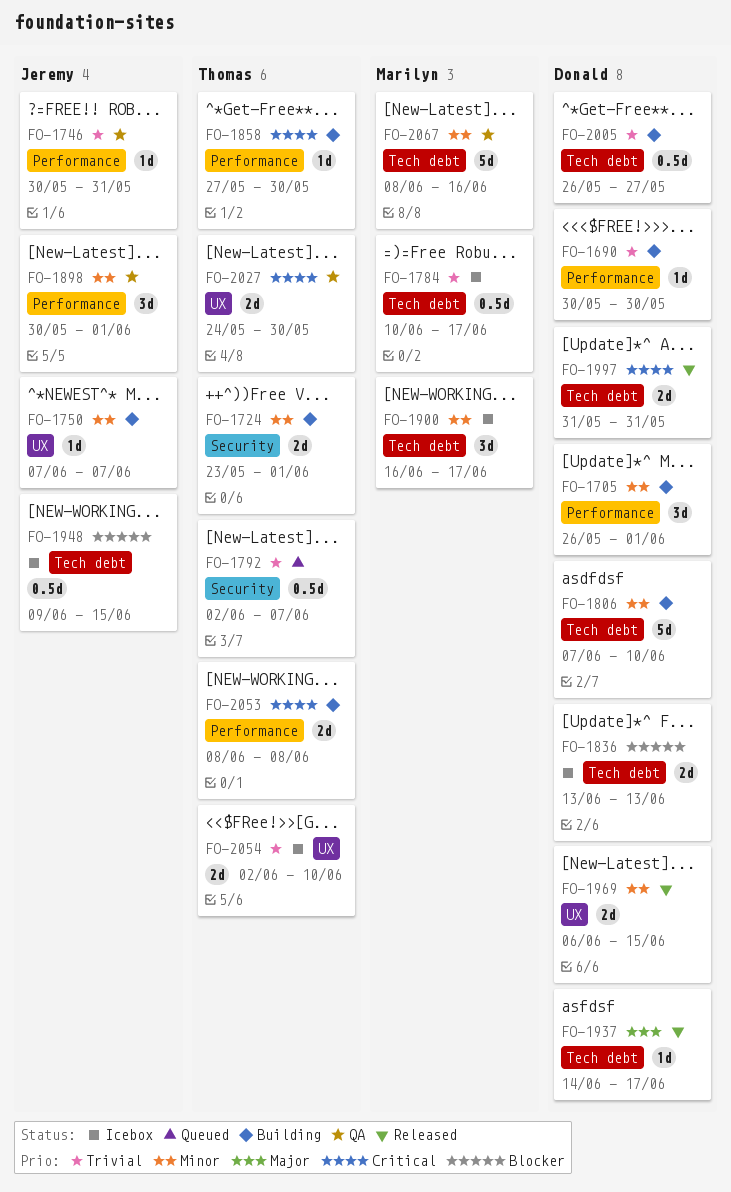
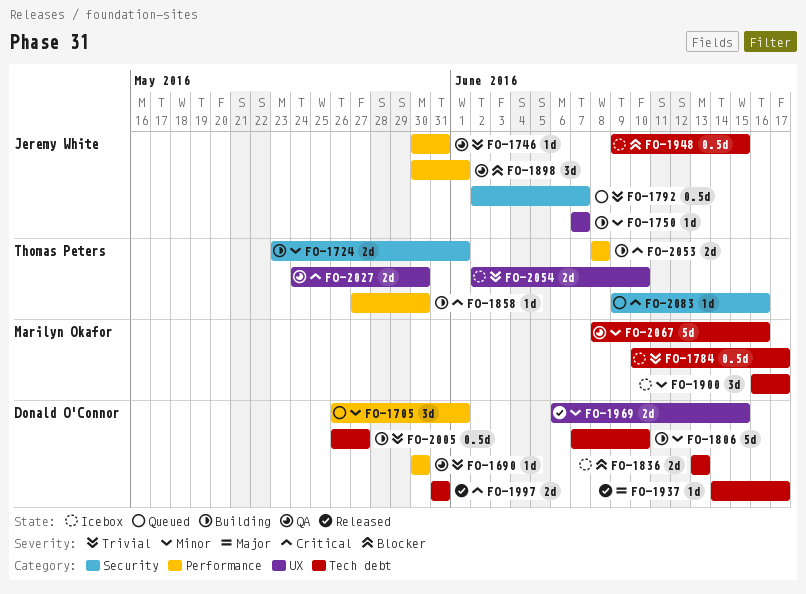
FO-1690, status: Building -> QA
FO-1705, status: Building -> Queued
FO-1792, owner: Thomas Peters -> Jeremy White
FO-1898, priority: Minor -> Blocker
FO-2083: none -> present

